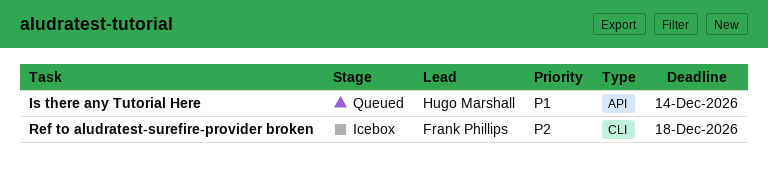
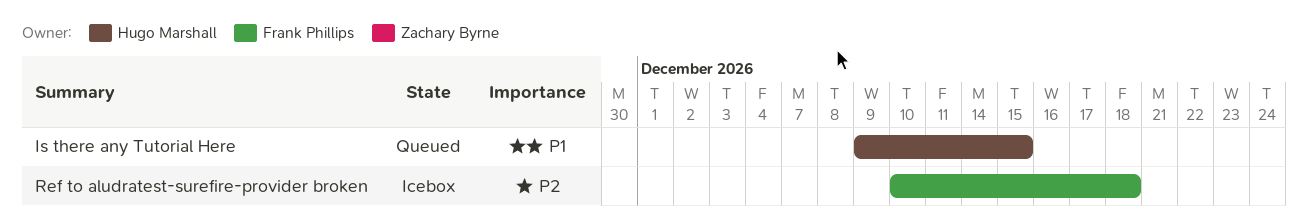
Is there any Tutorial Here, due: Dec 14 -> Dec 15

